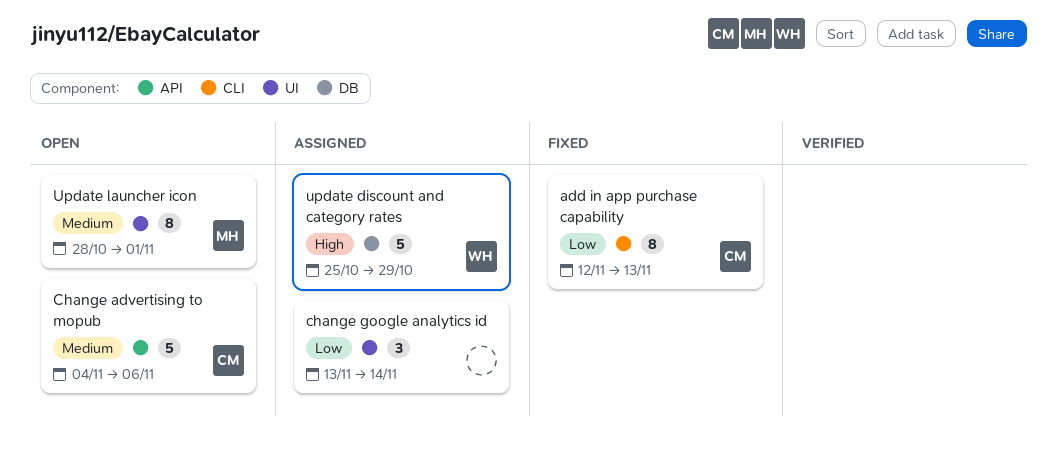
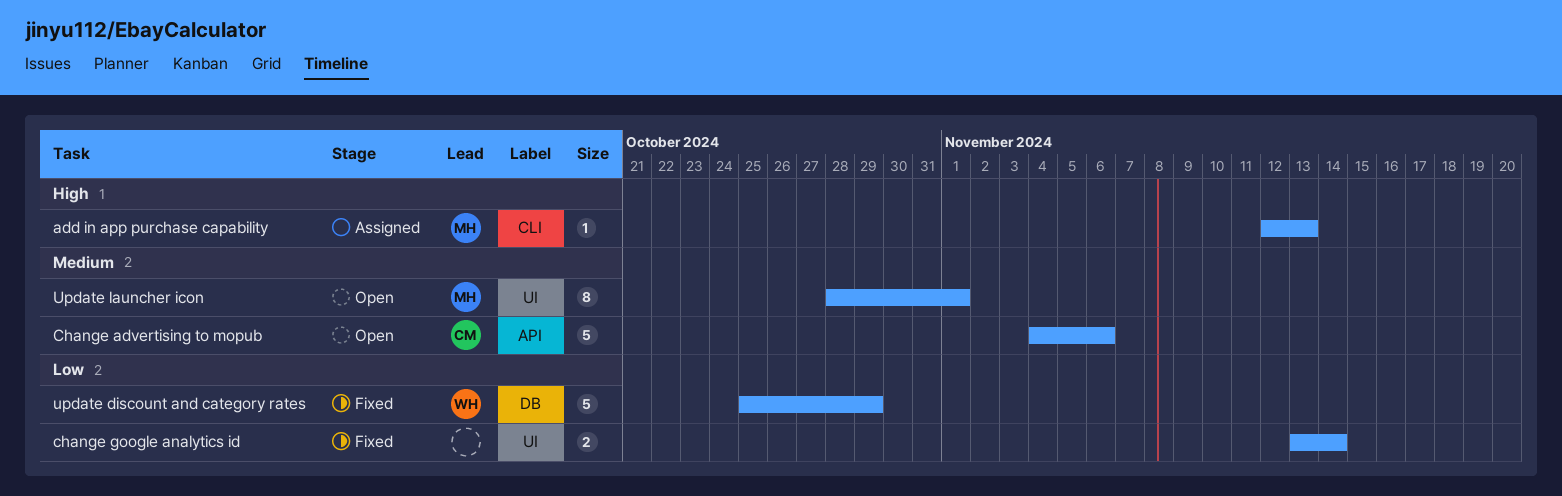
add in app purchase capability, status: Fixed -> Assigned
add in app purchase capability, owner: CM -> MH
add in app purchase capability, priority: Low -> High
add in app purchase capability, estimate: 8 -> 1
change google analytics id, status: Assigned -> Fixed
change google analytics id, estimate: 3 -> 2
update discount and category rates, status: Assigned -> Fixed
update discount and category rates, priority: High -> Low

